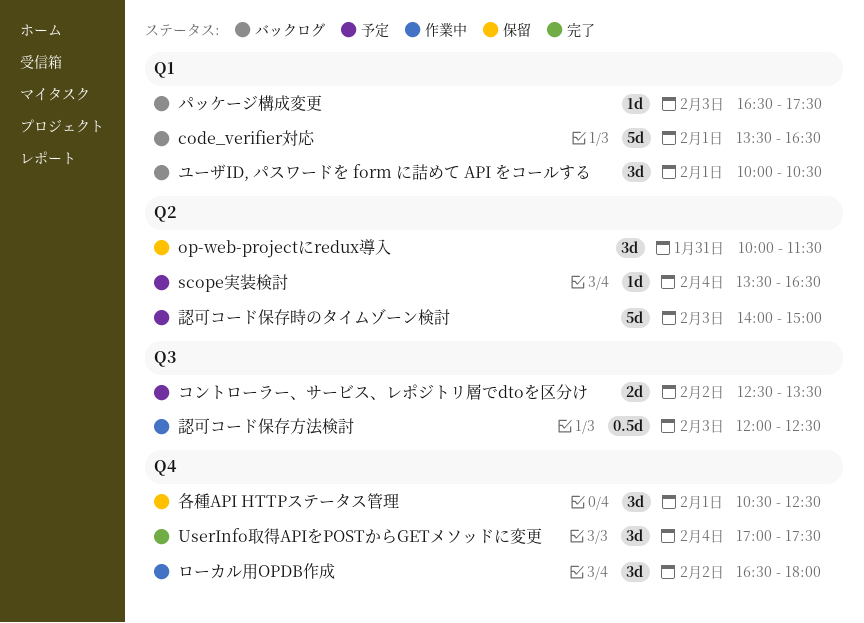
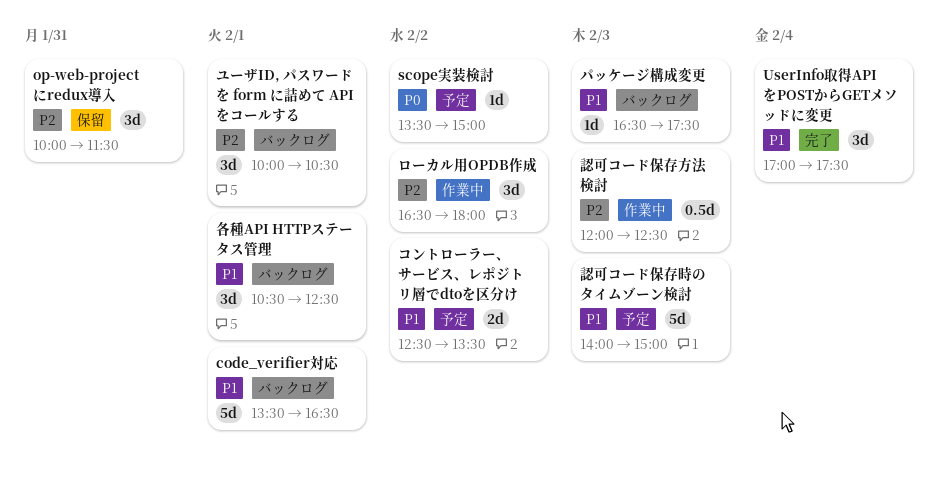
scope実装検討, day: Feb 4 -> Feb 2
scope実装検討, ends: 16:30 -> 15:00
各種API HTTPステータス管理, status: 保留 -> バックログ

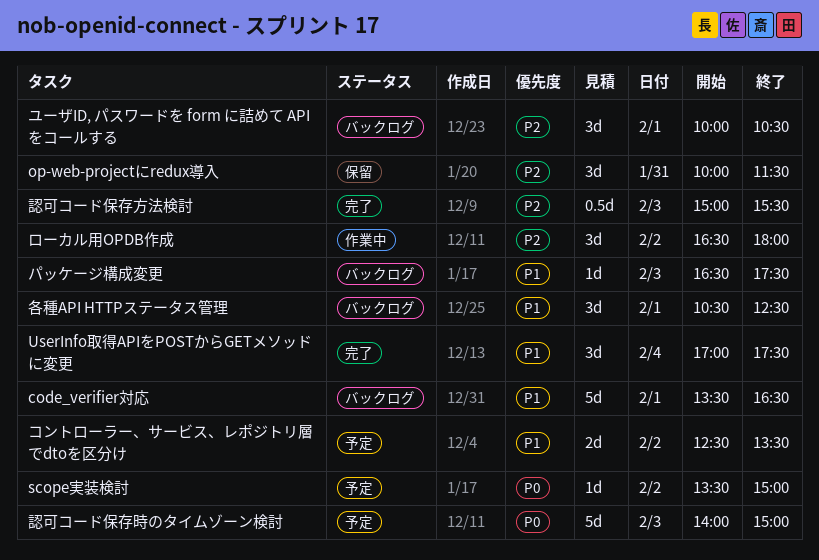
認可コード保存方法検討, status: 作業中 -> 完了
認可コード保存方法検討, begins: 12:00 -> 15:00
認可コード保存方法検討, ends: 12:30 -> 15:30
認可コード保存時のタイムゾーン検討, priority: P1 -> P0

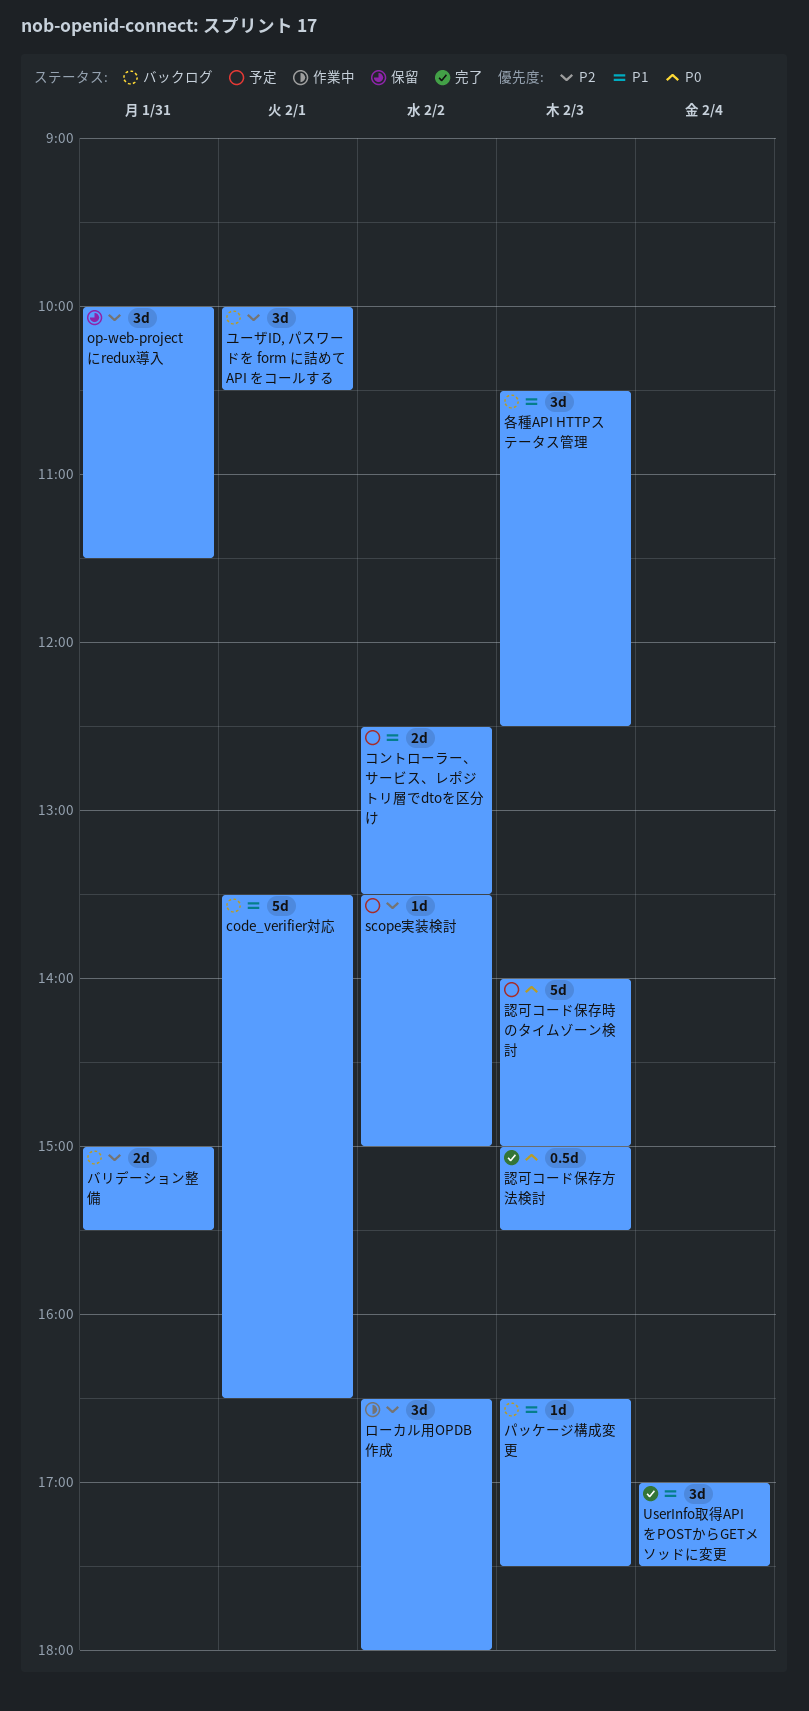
scope実装検討, priority: P0 -> P2
バリデーション整備: none -> present
各種API HTTPステータス管理, day: Feb 1 -> Feb 3
認可コード保存方法検討, priority: P2 -> P0

